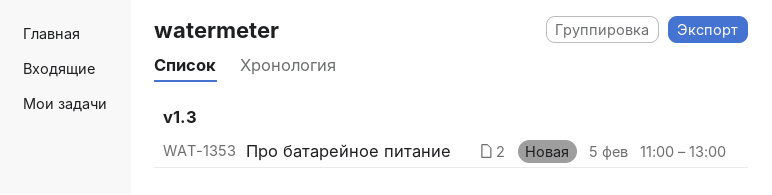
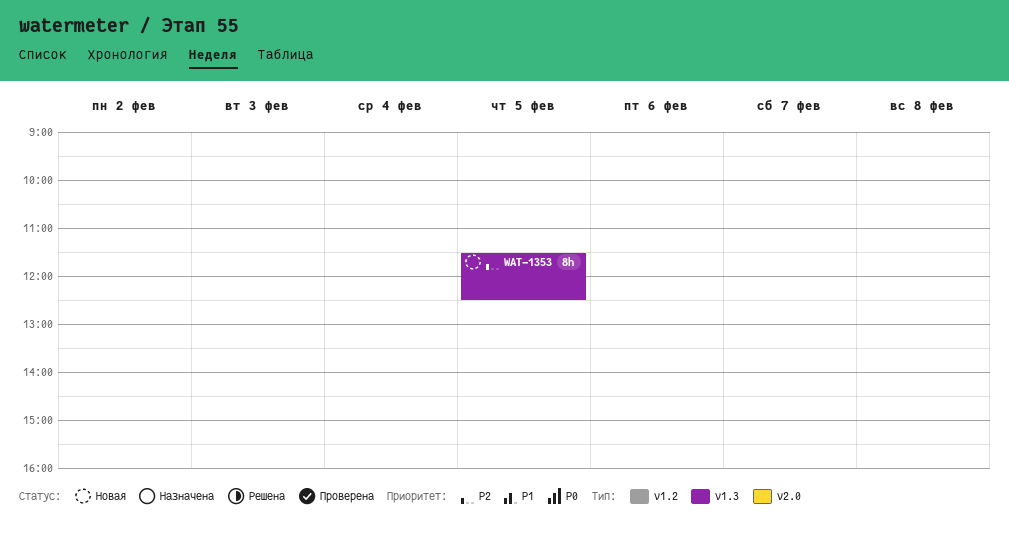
WAT-1353, begins: 11:00 -> 11:30
WAT-1353, ends: 13:00 -> 12:30

